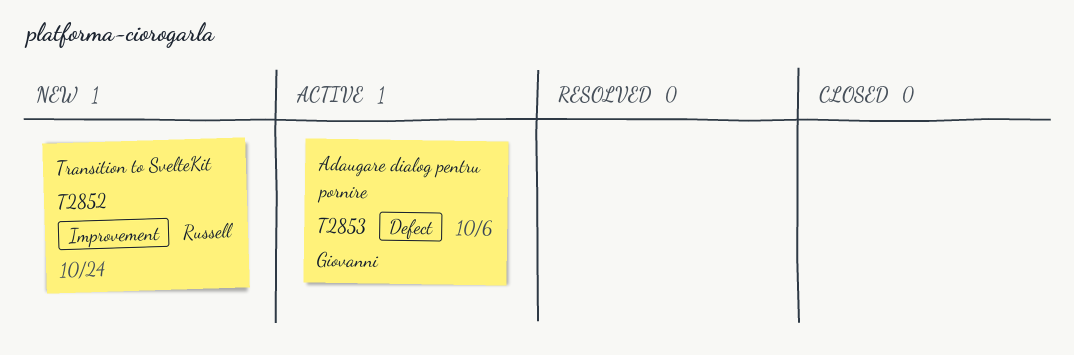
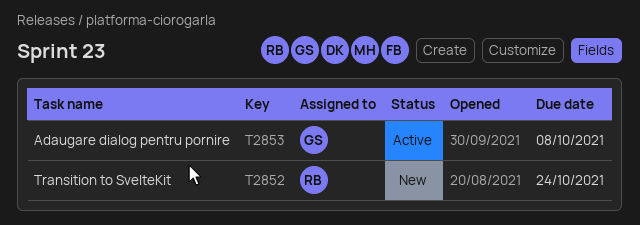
T2853, due: Oct 6 -> Oct 8

